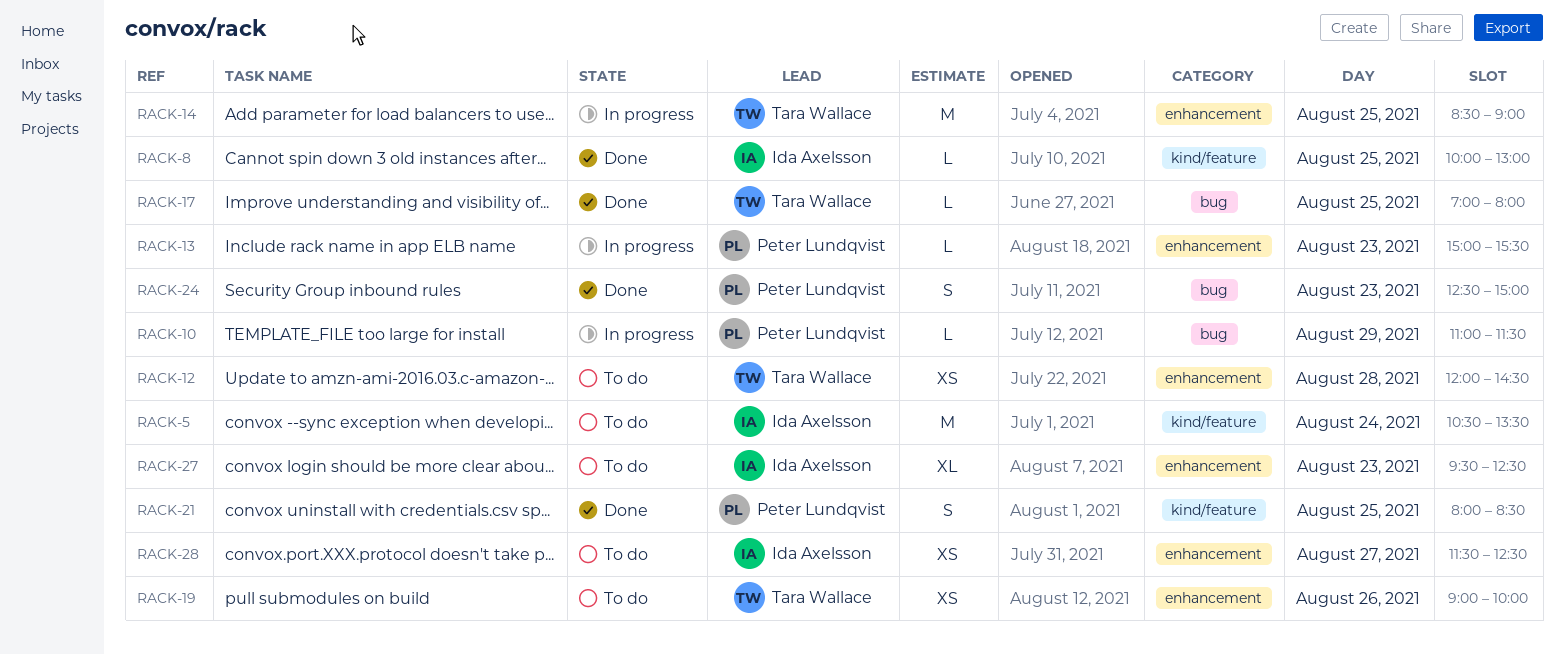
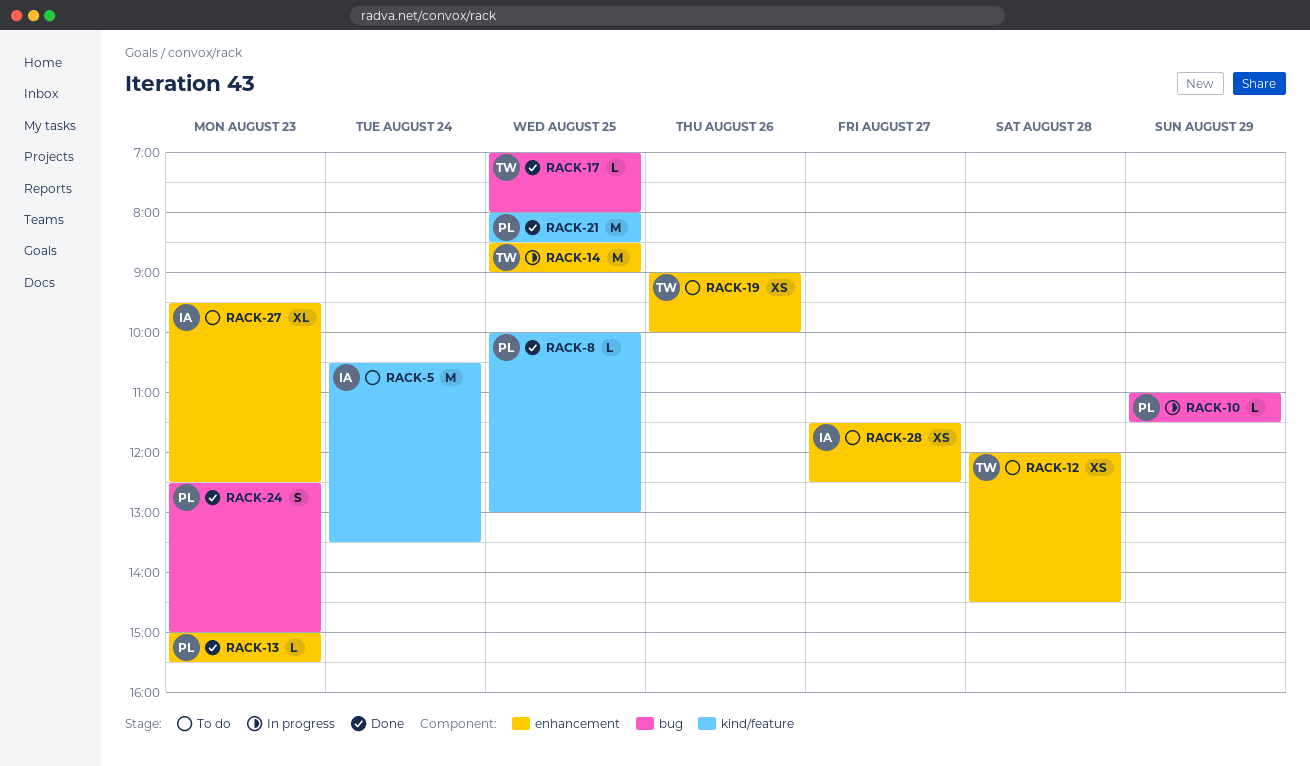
RACK-8, owner: Ida Axelsson -> Peter Lundqvist
RACK-13, status: In progress -> Done
RACK-21, estimate: S -> M

